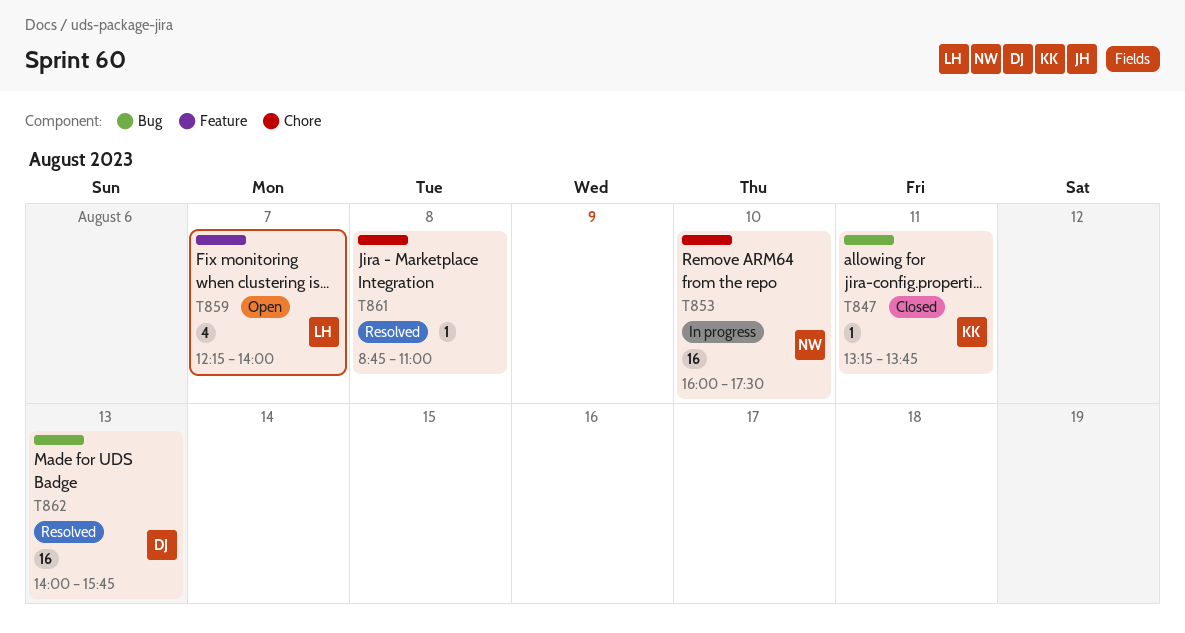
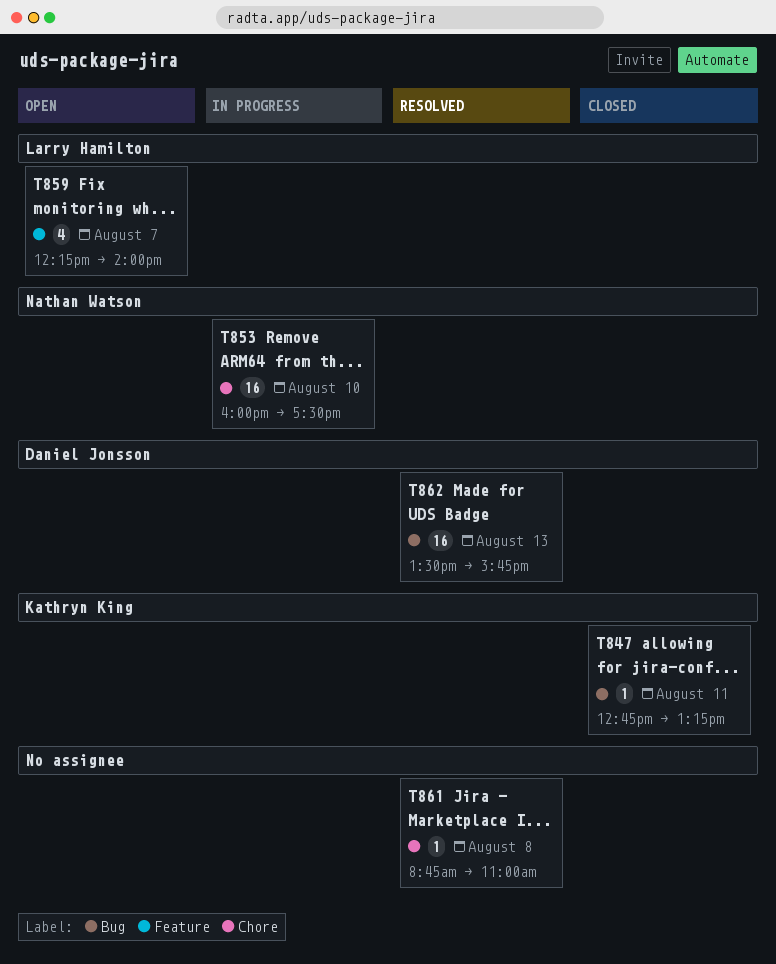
T847, begins: 13:15 -> 12:45
T847, ends: 13:45 -> 13:15
T862, begins: 14:00 -> 13:30

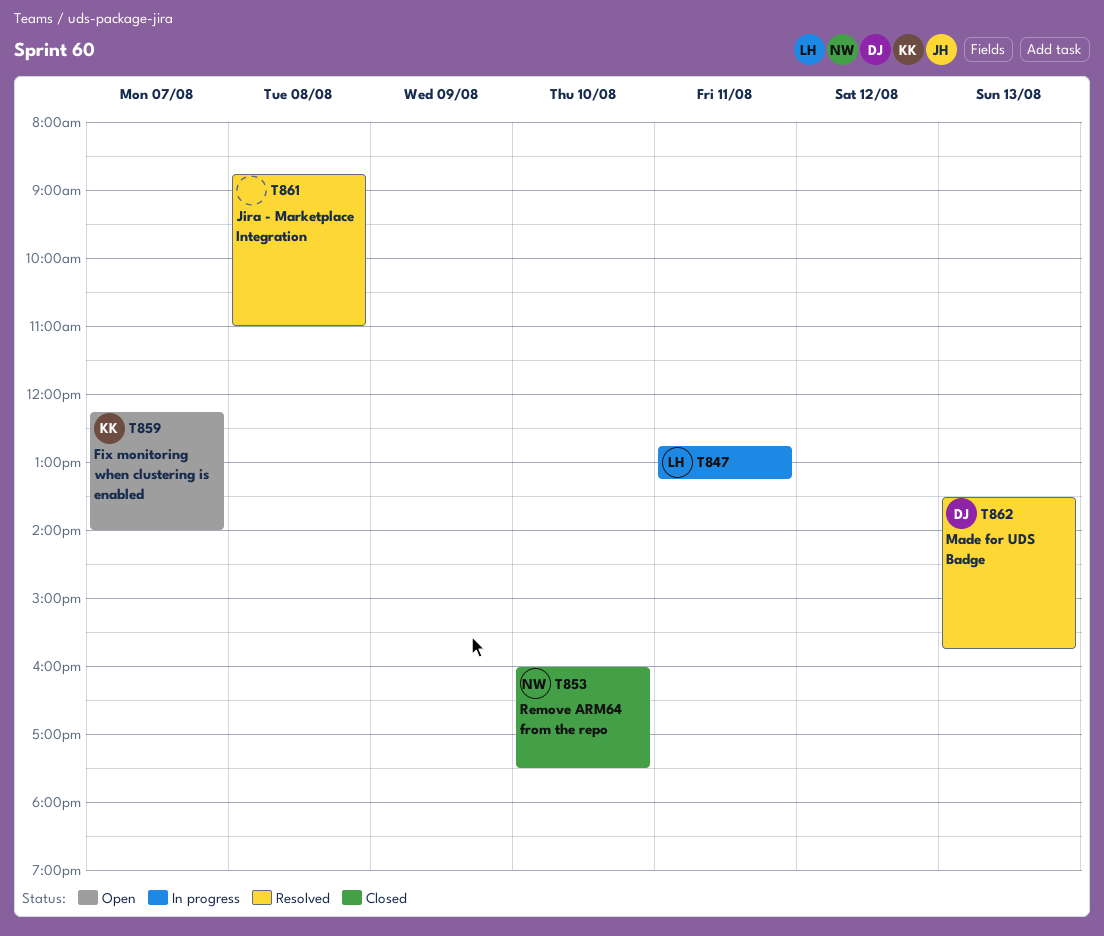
T847, status: Closed -> In progress
T847, owner: Kathryn King -> Larry Hamilton
T853, status: In progress -> Closed
T859, owner: Larry Hamilton -> Kathryn King

